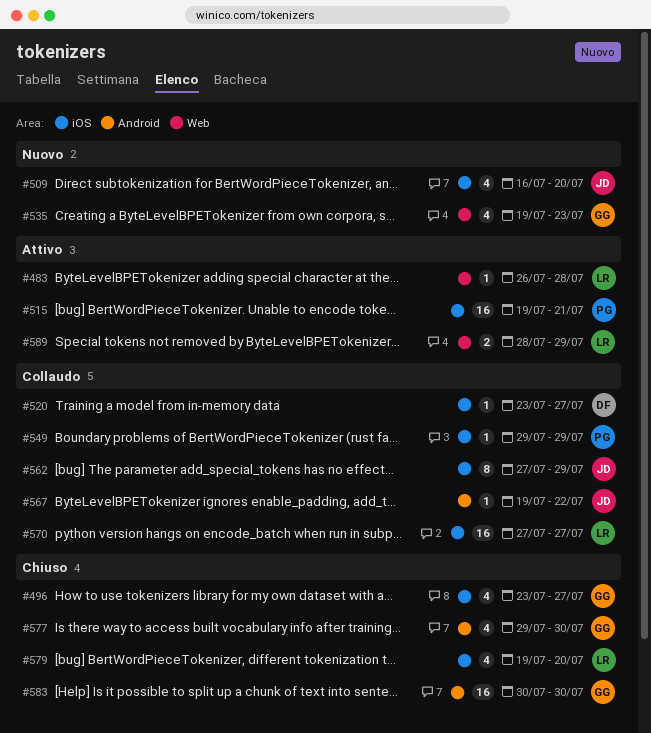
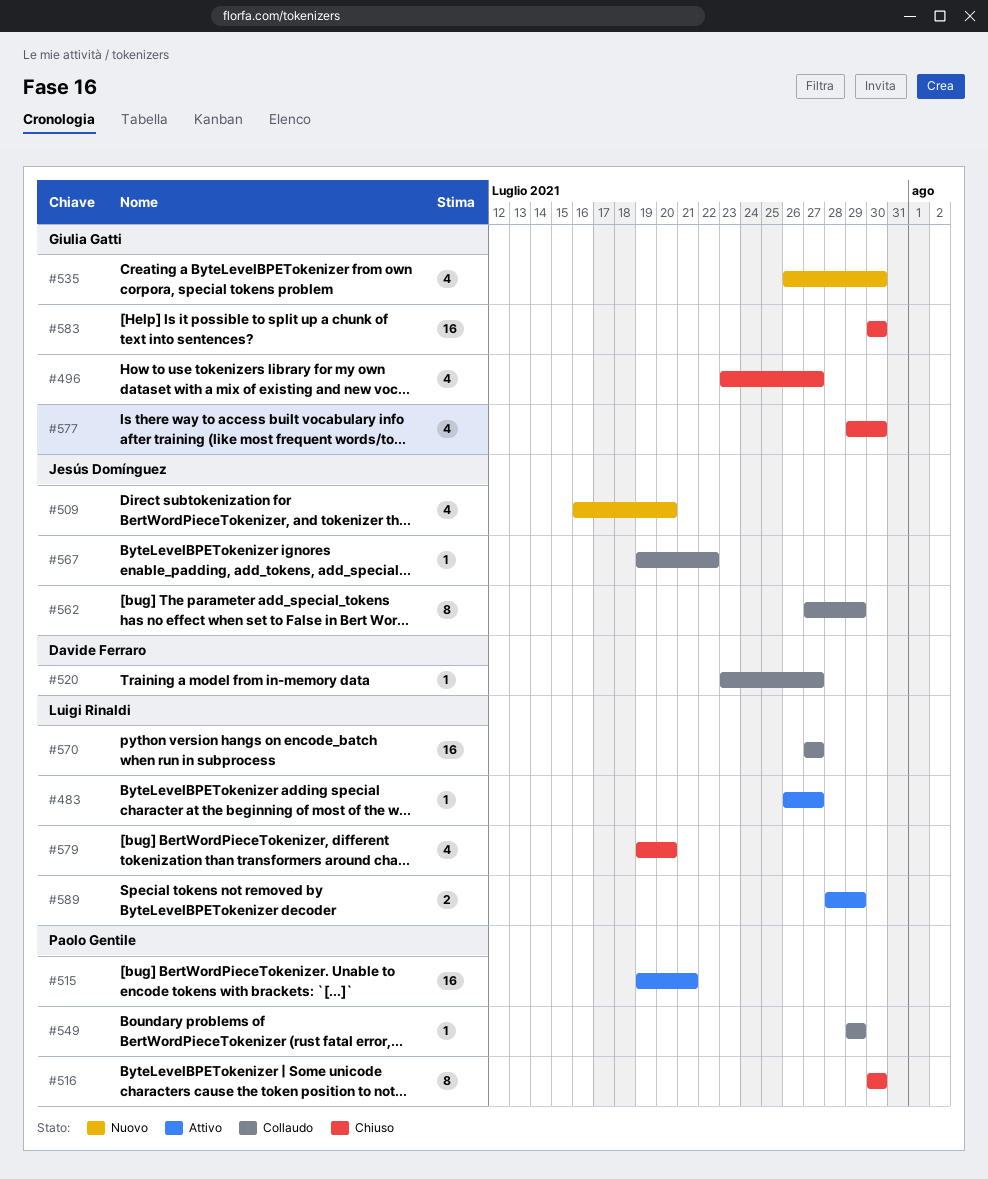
#483, due: Jul 28 -> Jul 27
#516: none -> present
#535, start: Jul 19 -> Jul 26
#535, due: Jul 23 -> Jul 30

